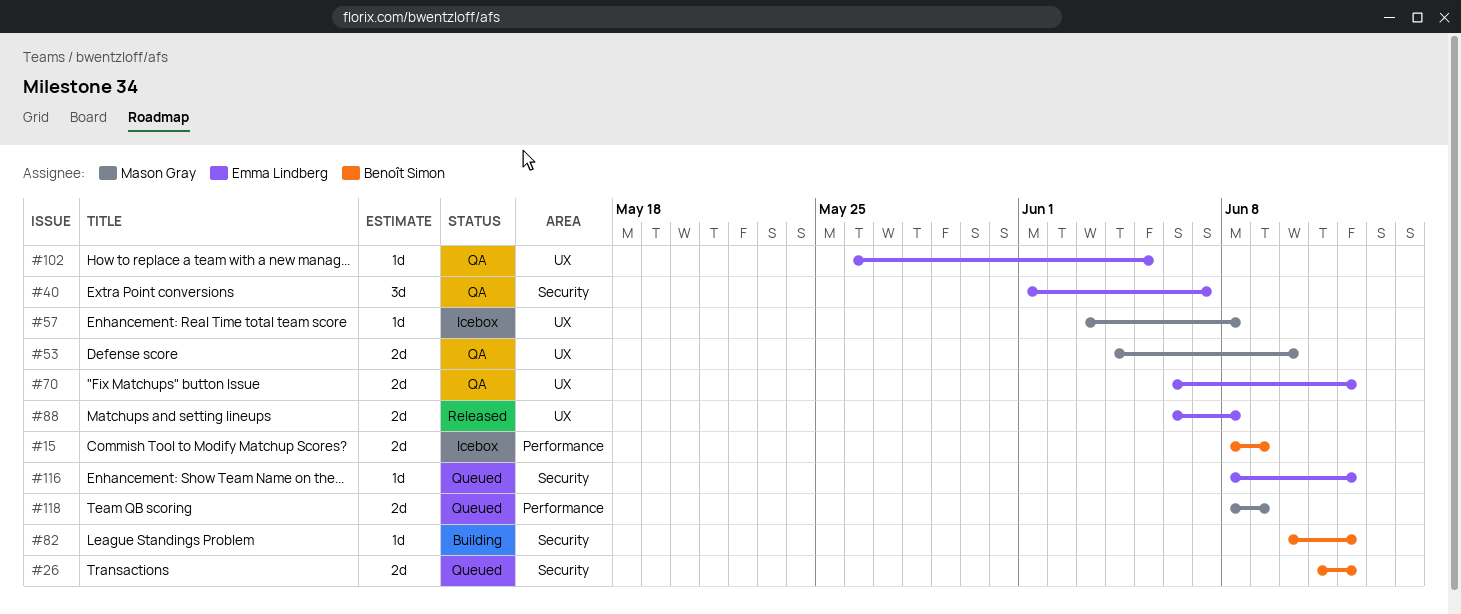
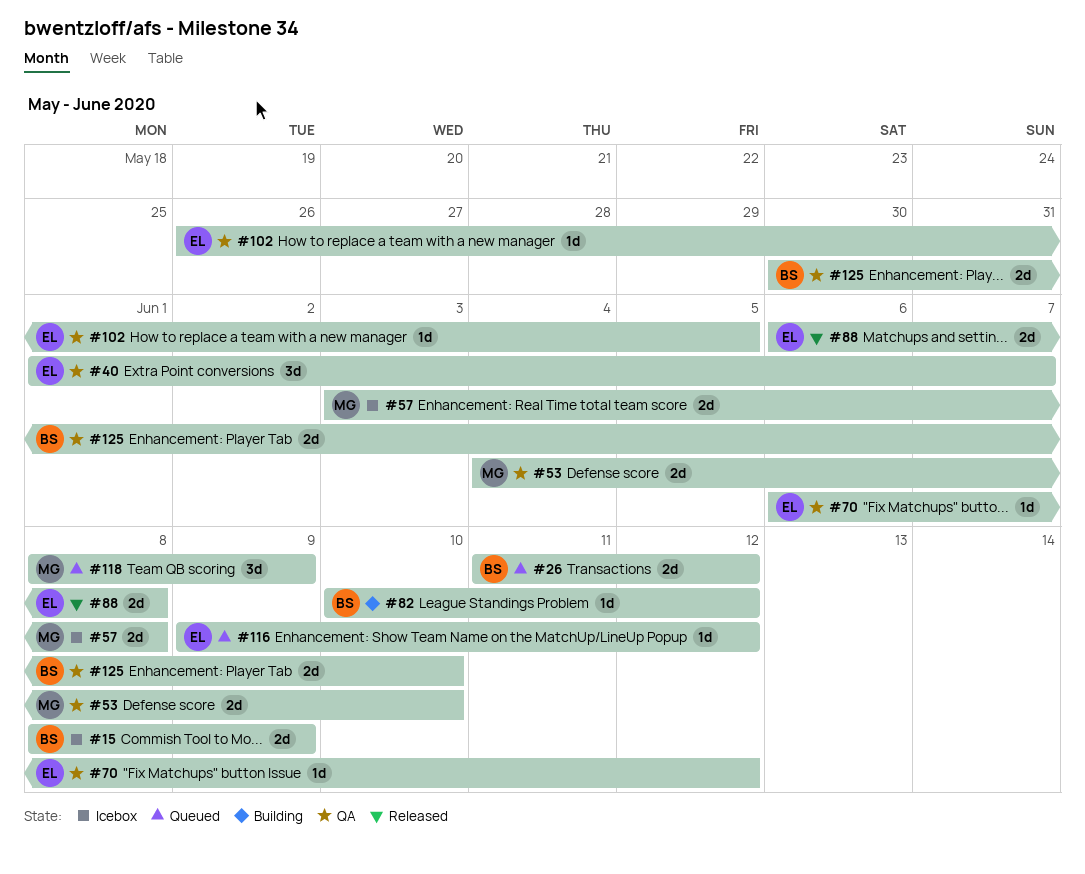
#57, estimate: 1d -> 2d
#70, estimate: 2d -> 1d
#116, start: Jun 8 -> Jun 9
#118, estimate: 2d -> 3d
#125: none -> present

